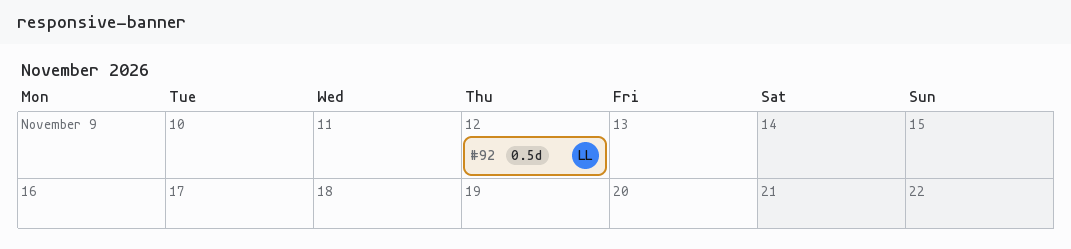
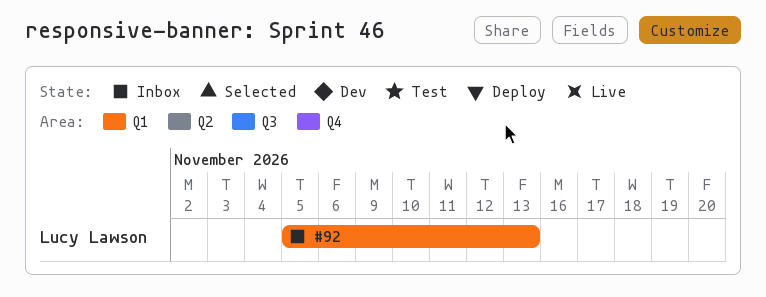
#92, due: Nov 12 -> Nov 13

